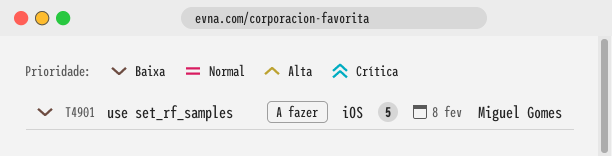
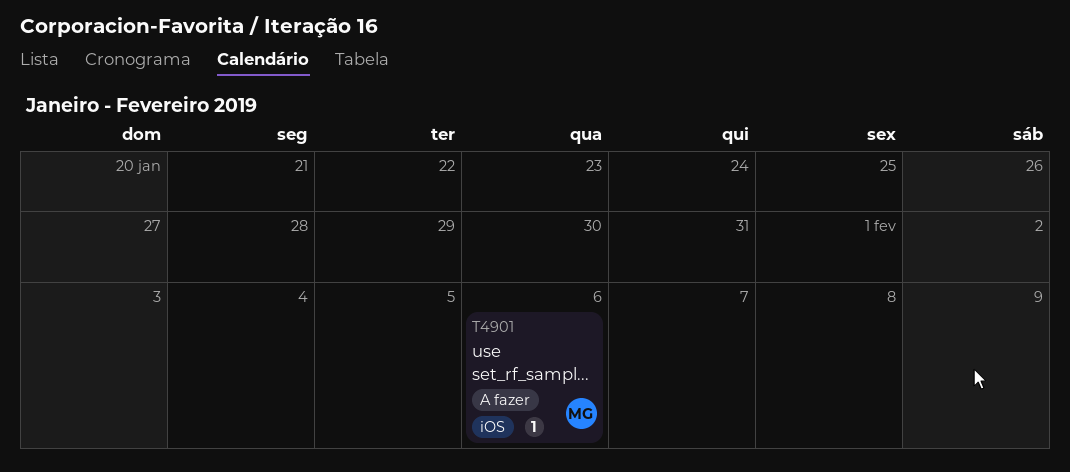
T4901, estimate: 5 -> 1
T4901, due: Feb 8 -> Feb 6

